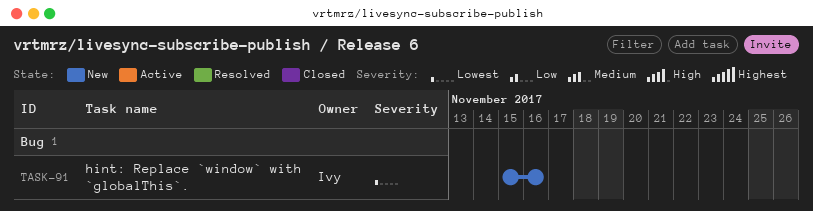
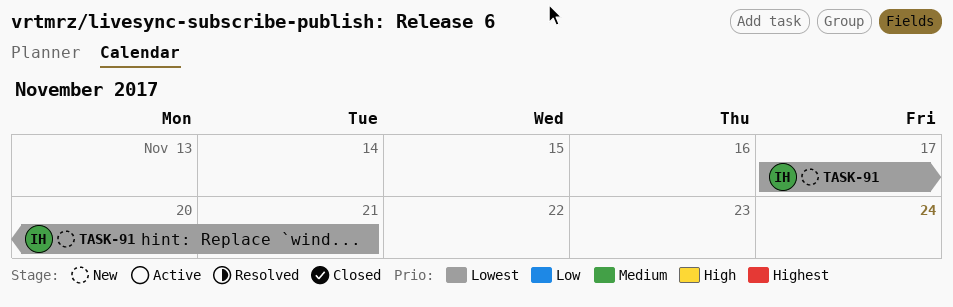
TASK-91, start: Nov 15 -> Nov 17
TASK-91, due: Nov 16 -> Nov 21

